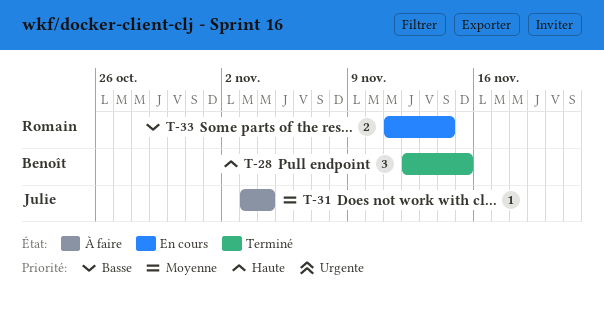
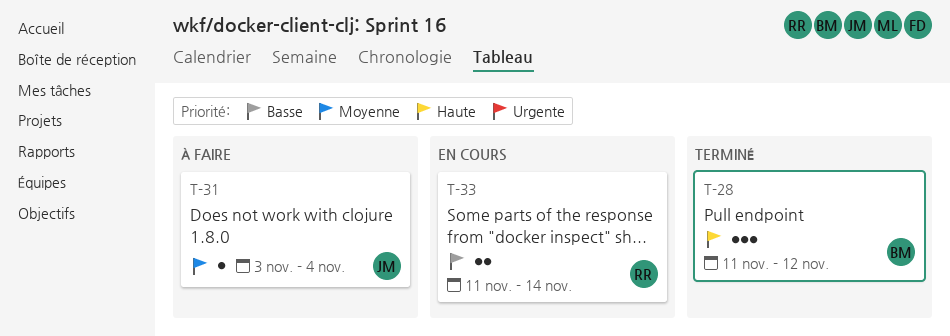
T-28, start: Nov 12 -> Nov 11
T-28, due: Nov 15 -> Nov 12

